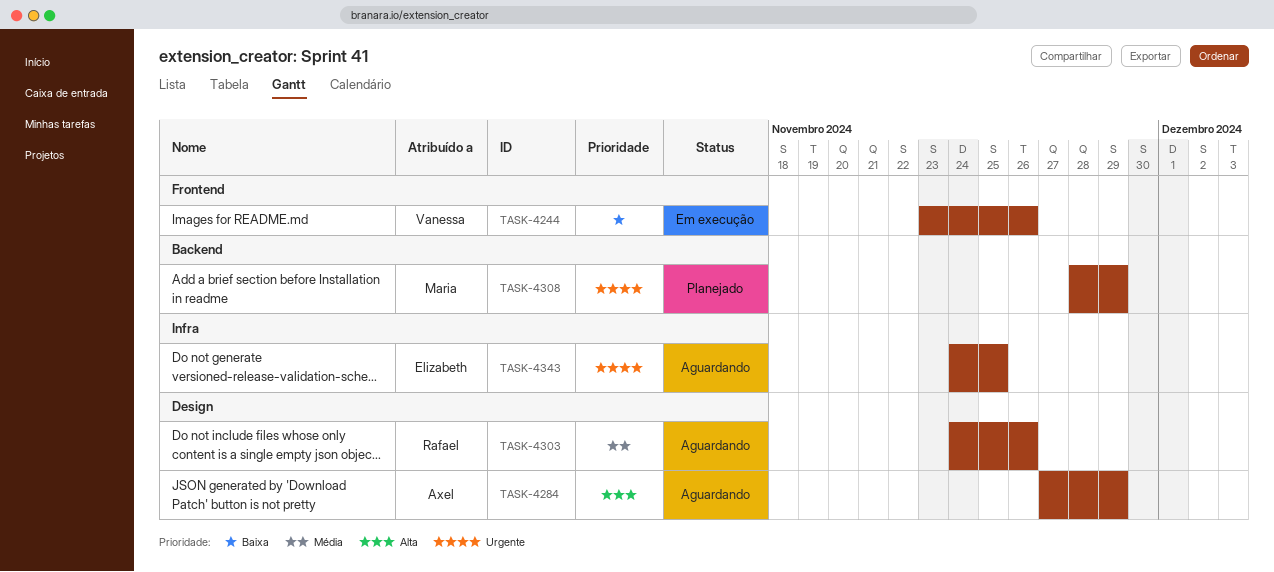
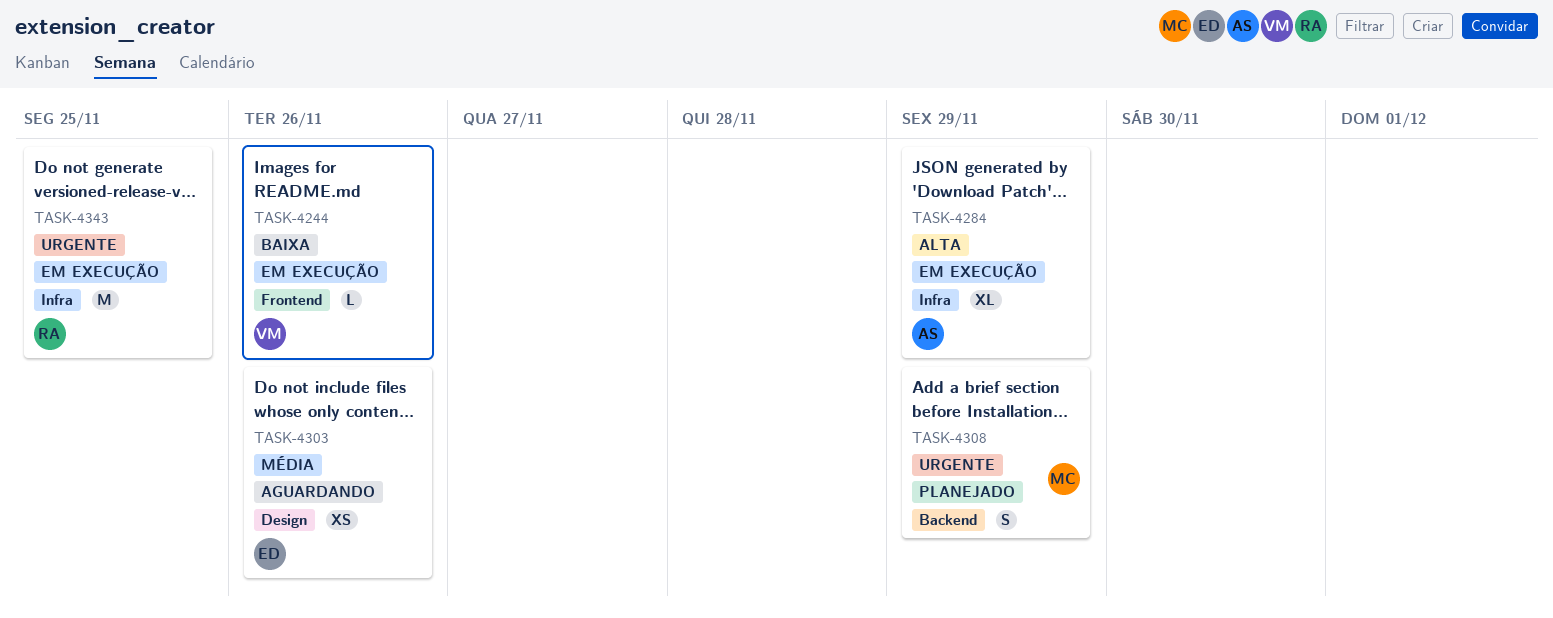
TASK-4284, status: Aguardando -> Em execução
TASK-4284, label: Design -> Infra
TASK-4303, owner: Rafael -> Elizabeth
TASK-4343, status: Aguardando -> Em execução
TASK-4343, owner: Elizabeth -> Rafael

